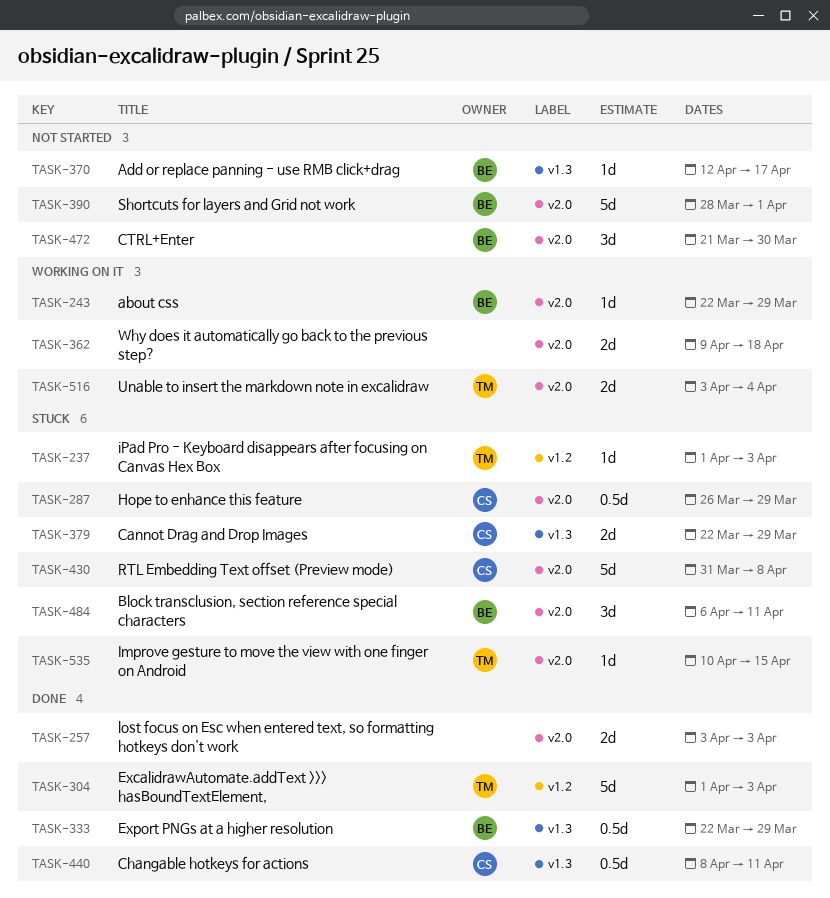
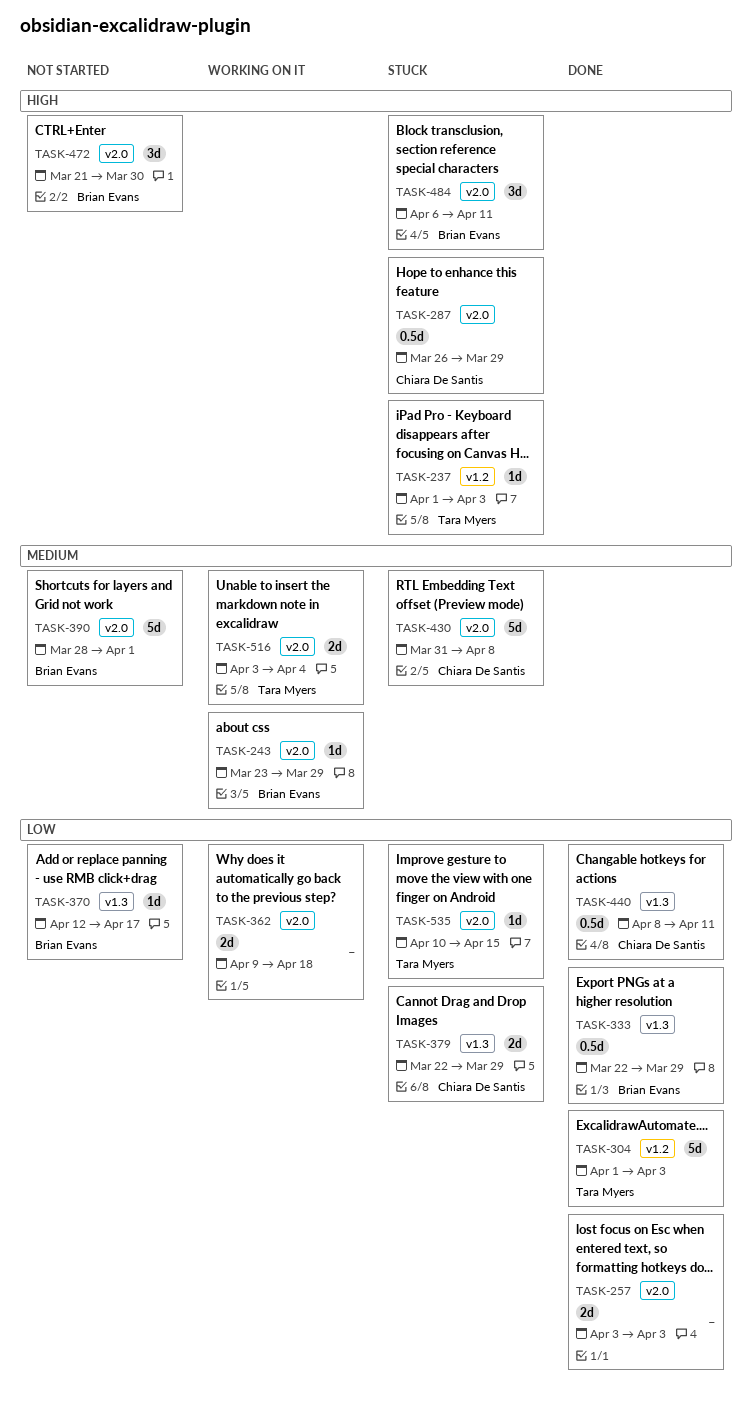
TASK-243, start: Mar 22 -> Mar 23

